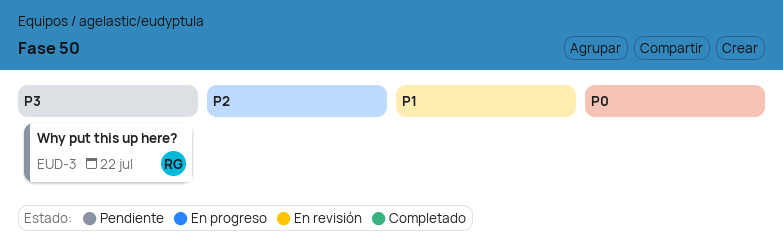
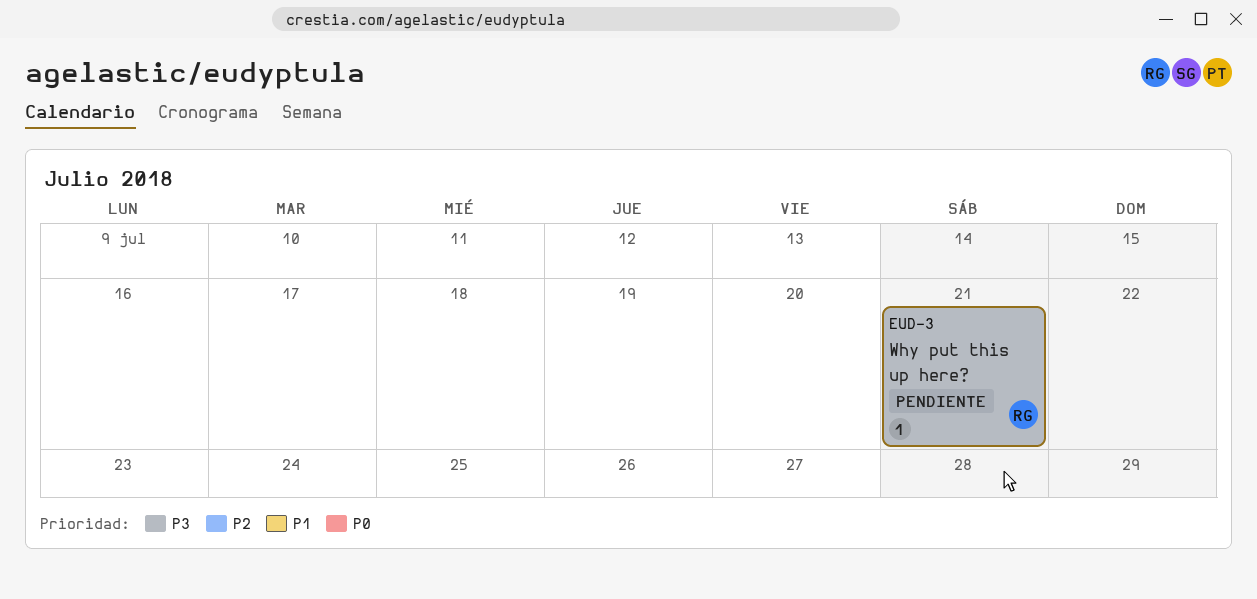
EUD-3, due: Jul 22 -> Jul 21

